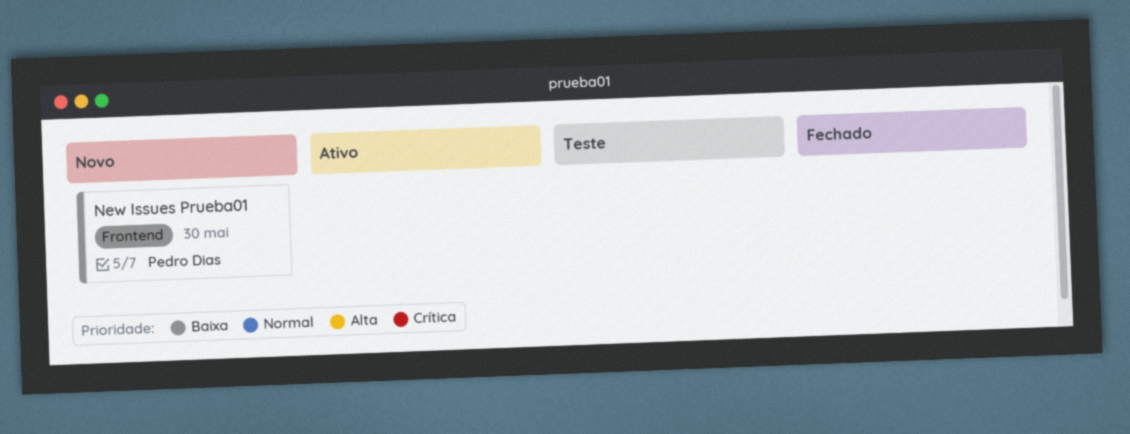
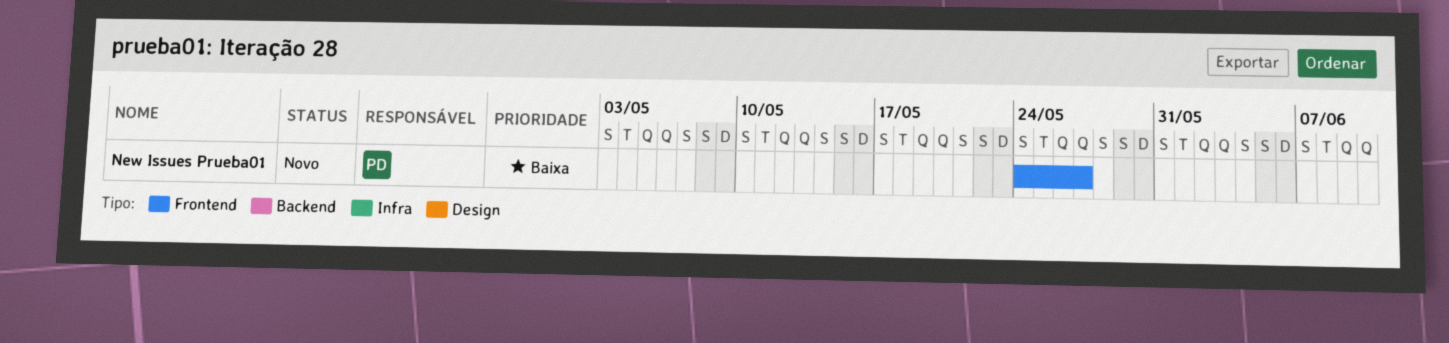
New Issues Prueba01, due: May 30 -> May 27

